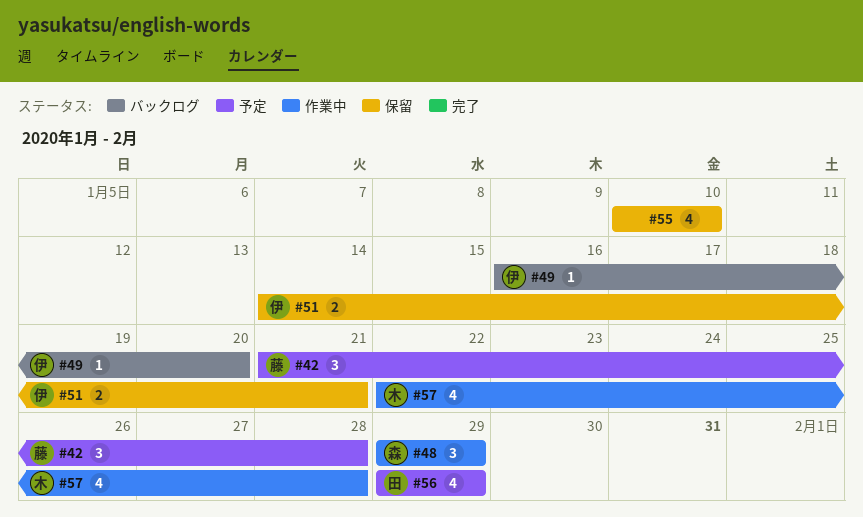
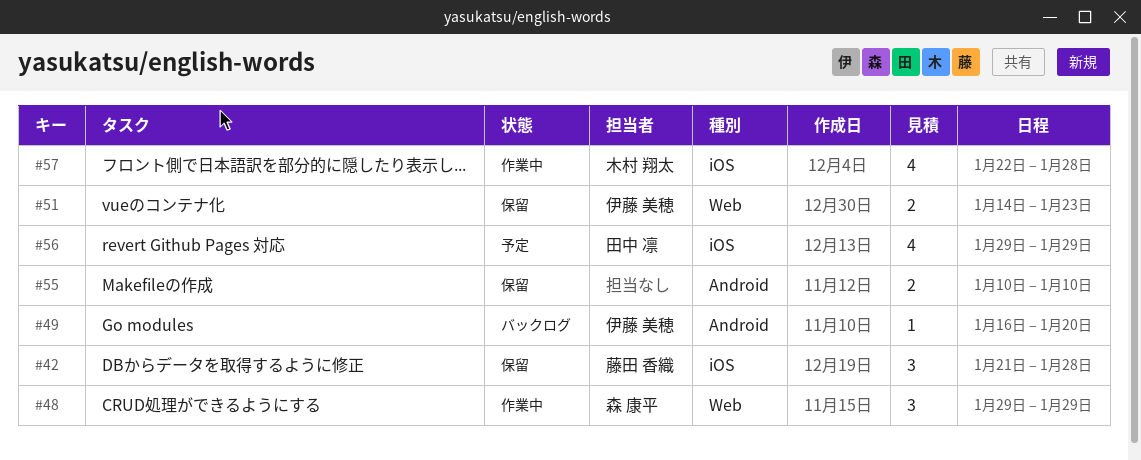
#42, status: 予定 -> 保留
#51, due: Jan 21 -> Jan 23
#55, estimate: 4 -> 2

